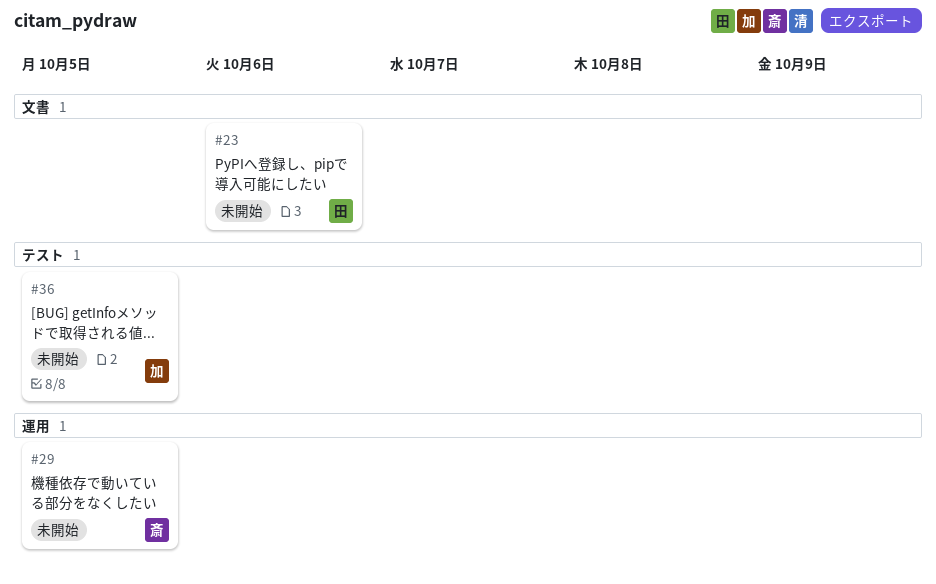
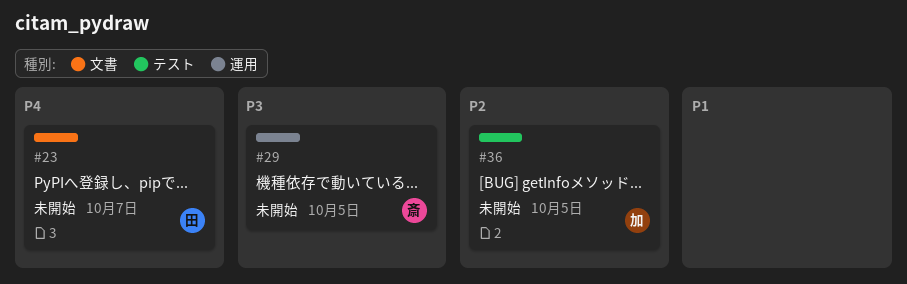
#23, due: Oct 6 -> Oct 7

